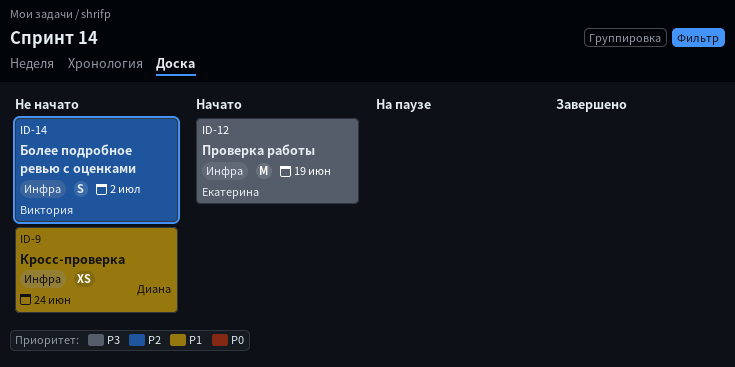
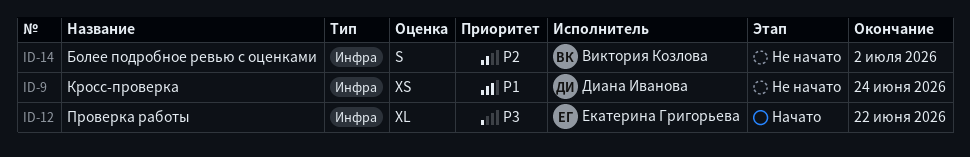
ID-12, estimate: M -> XL
ID-12, due: Jun 19 -> Jun 22

